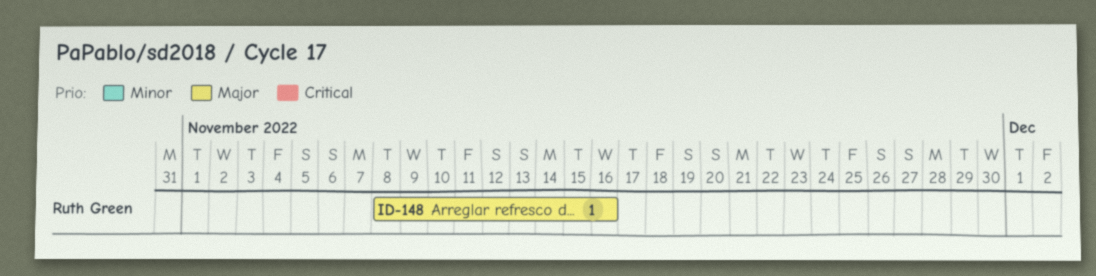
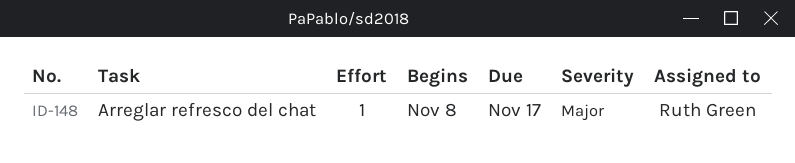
ID-148, due: Nov 16 -> Nov 17

